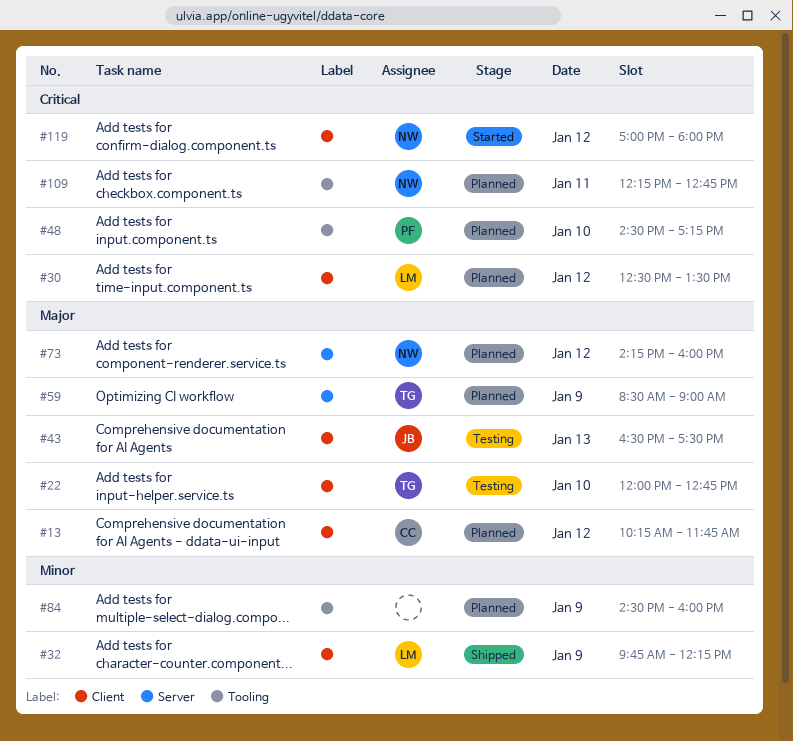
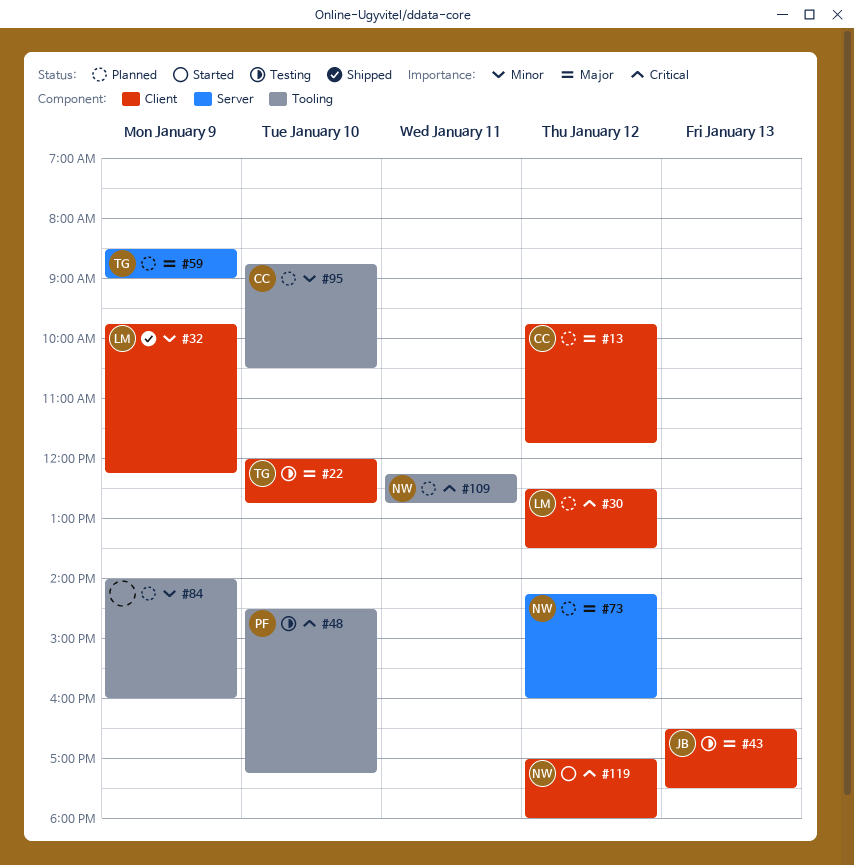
#13, begins: 10:15 -> 09:45
#48, status: Planned -> Testing
#84, begins: 14:30 -> 14:00
#95: none -> present

